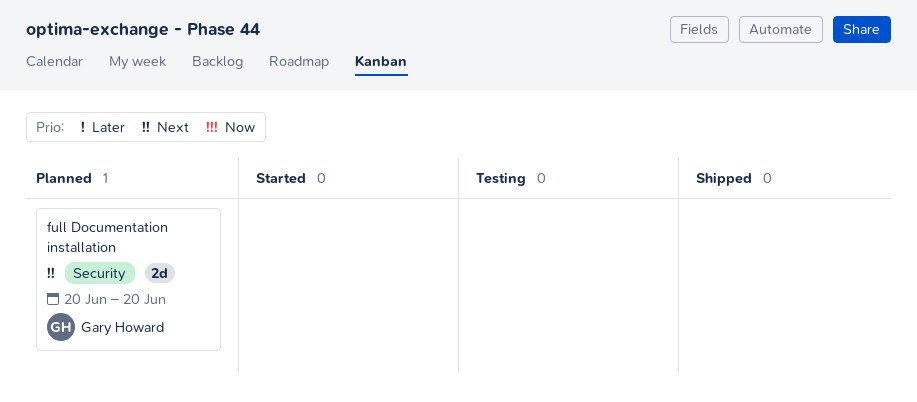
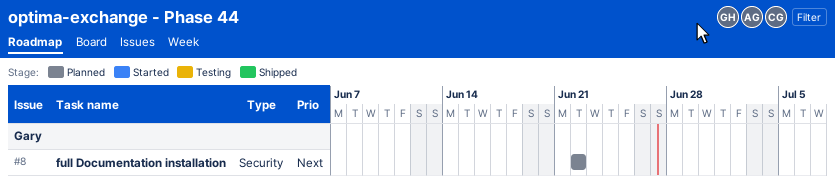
full Documentation installation, start: Jun 20 -> Jun 22
full Documentation installation, due: Jun 20 -> Jun 22

